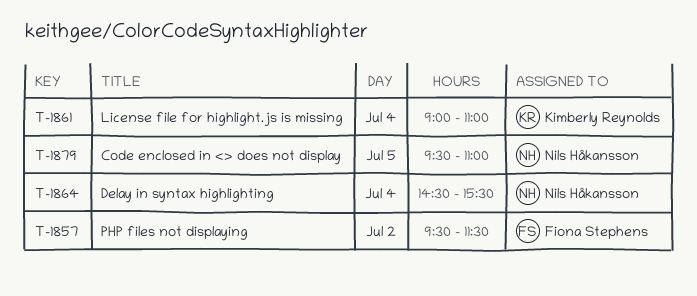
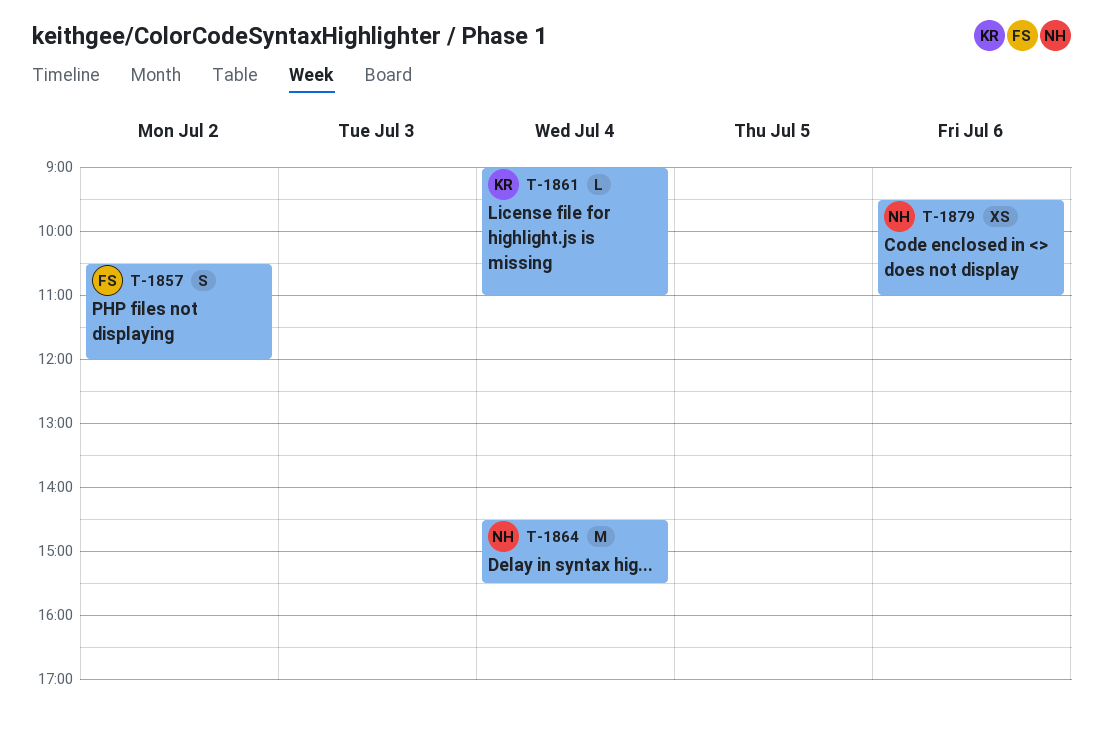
T-1857, begins: 09:30 -> 10:30
T-1857, ends: 11:30 -> 12:00
T-1879, day: Jul 5 -> Jul 6

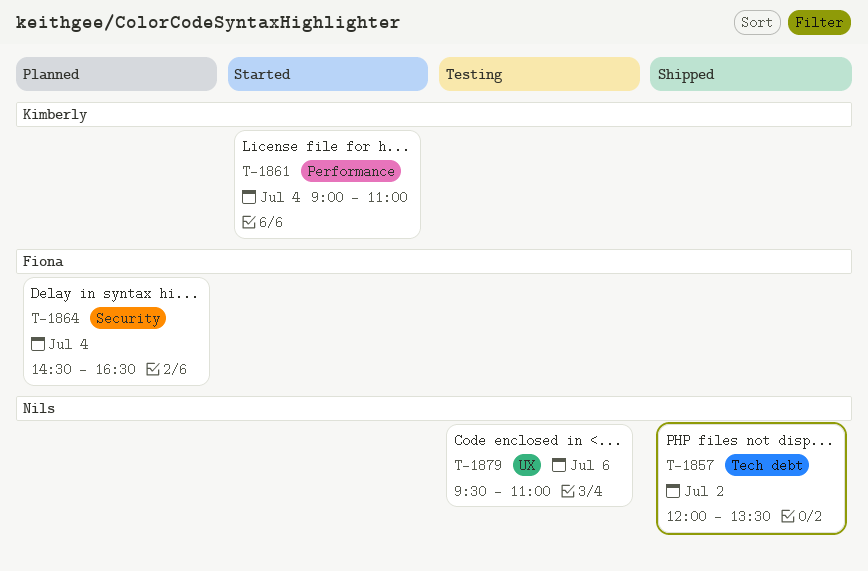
T-1857, owner: Fiona -> Nils
T-1857, begins: 10:30 -> 12:00
T-1857, ends: 12:00 -> 13:30
T-1864, owner: Nils -> Fiona
T-1864, ends: 15:30 -> 16:30

